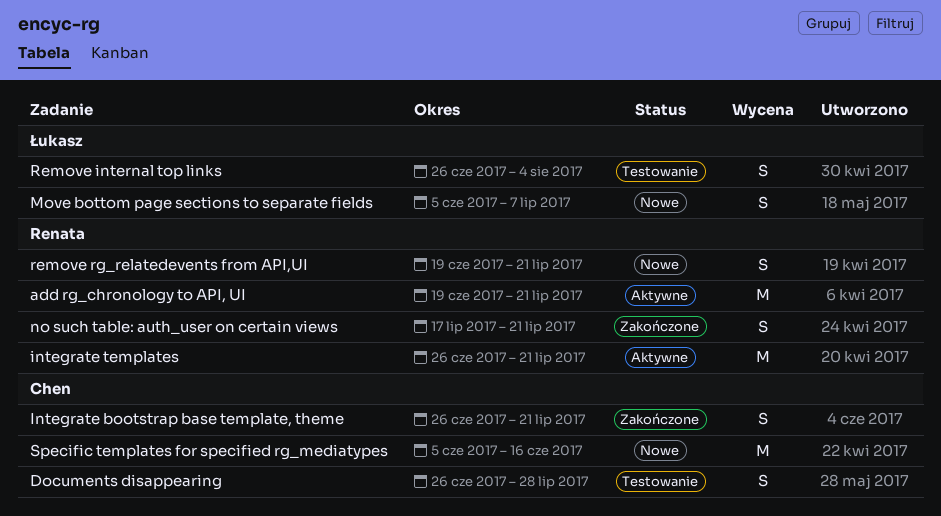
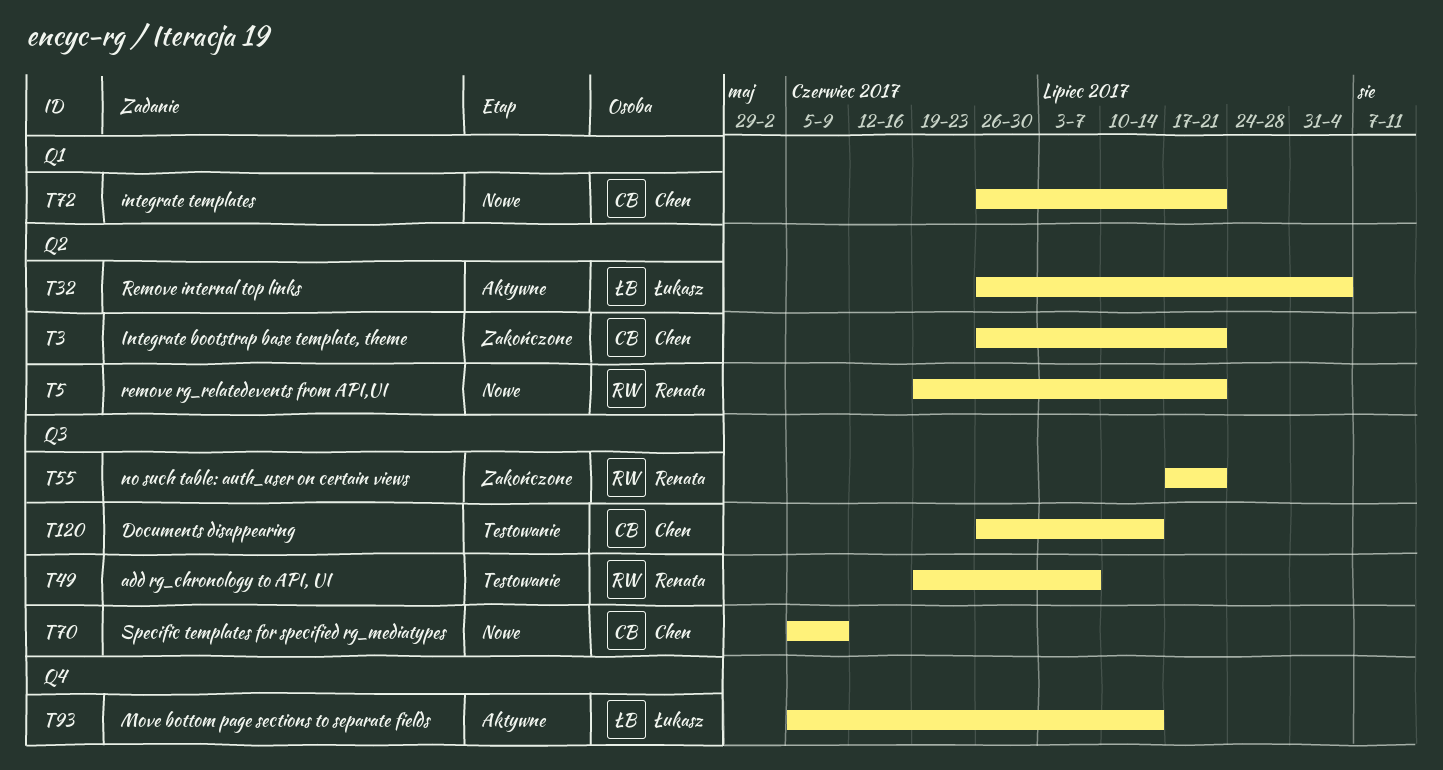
add rg_chronology to API, UI, status: Aktywne -> Testowanie
add rg_chronology to API, UI, due: Jul 21 -> Jul 7
Documents disappearing, due: Jul 28 -> Jul 14
integrate templates, status: Aktywne -> Nowe
integrate templates, owner: Renata -> Chen
Move bottom page sections to separate fields, status: Nowe -> Aktywne
Move bottom page sections to separate fields, due: Jul 7 -> Jul 14
Remove internal top links, status: Testowanie -> Aktywne
Specific templates for specified rg_mediatypes, due: Jun 16 -> Jun 9

